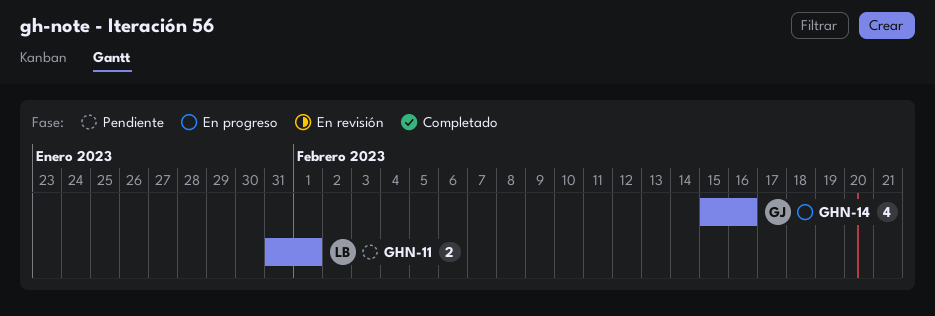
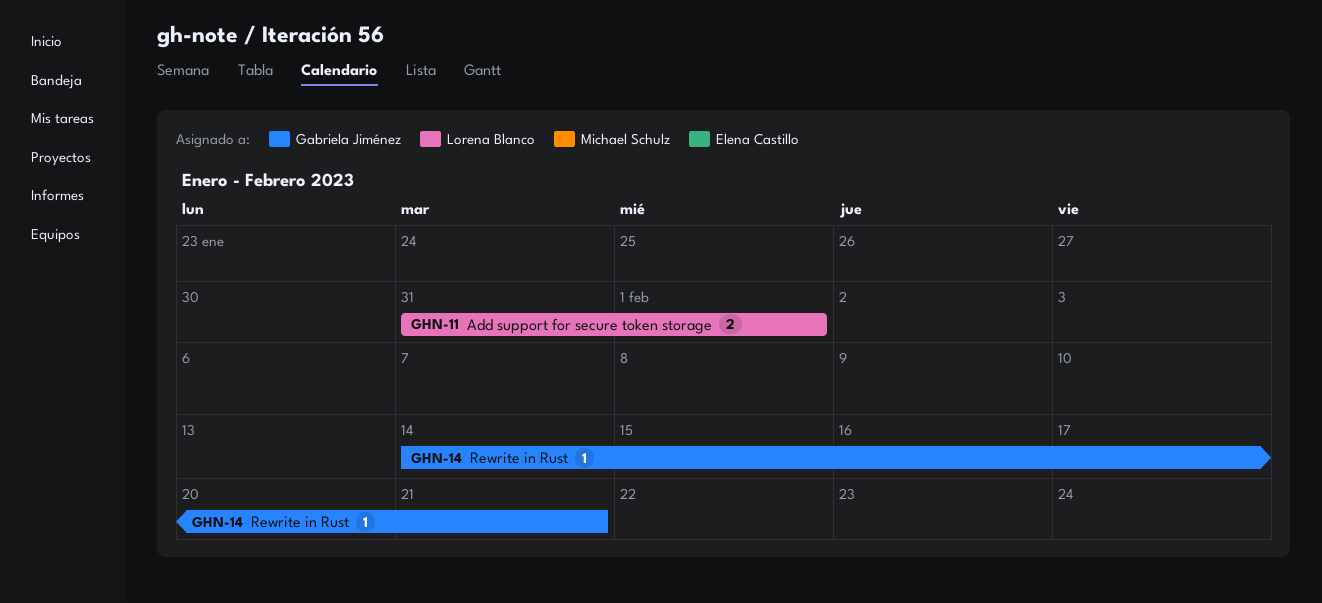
GHN-14, estimate: 4 -> 1
GHN-14, start: Feb 15 -> Feb 14
GHN-14, due: Feb 16 -> Feb 21

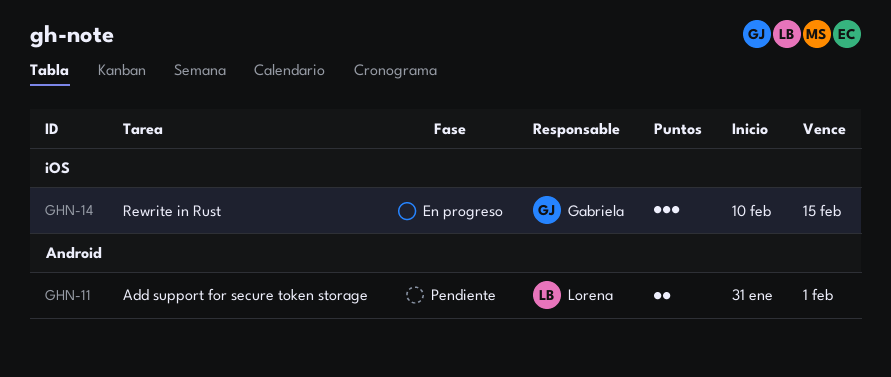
GHN-14, estimate: 1 -> 3
GHN-14, start: Feb 14 -> Feb 10
GHN-14, due: Feb 21 -> Feb 15

